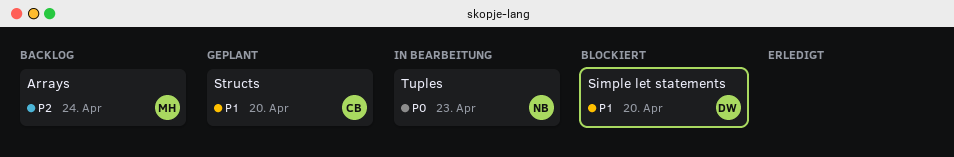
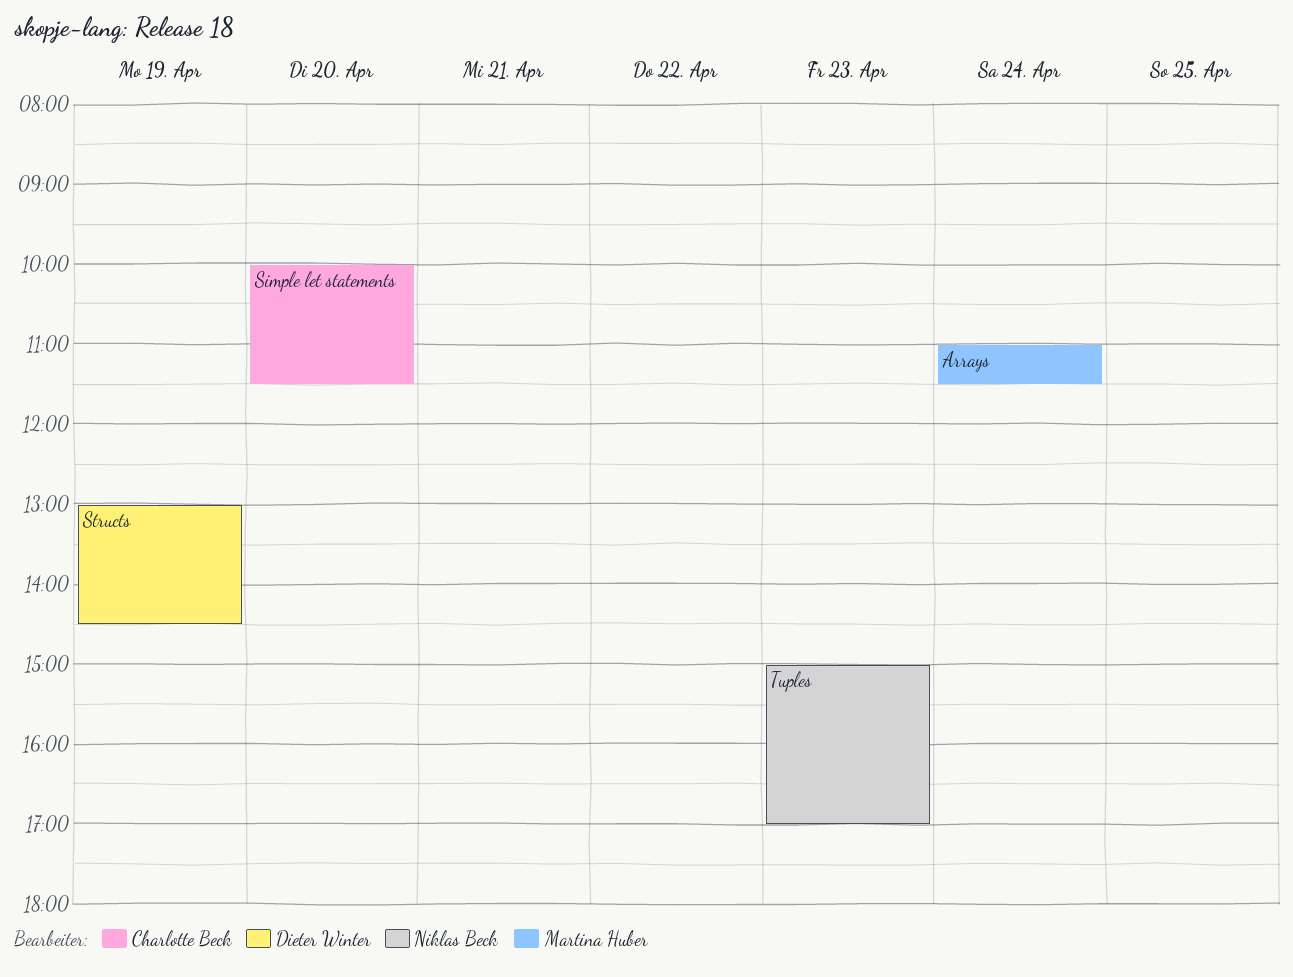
Simple let statements, owner: Dieter Winter -> Charlotte Beck
Structs, owner: Charlotte Beck -> Dieter Winter
Structs, day: Apr 20 -> Apr 19

